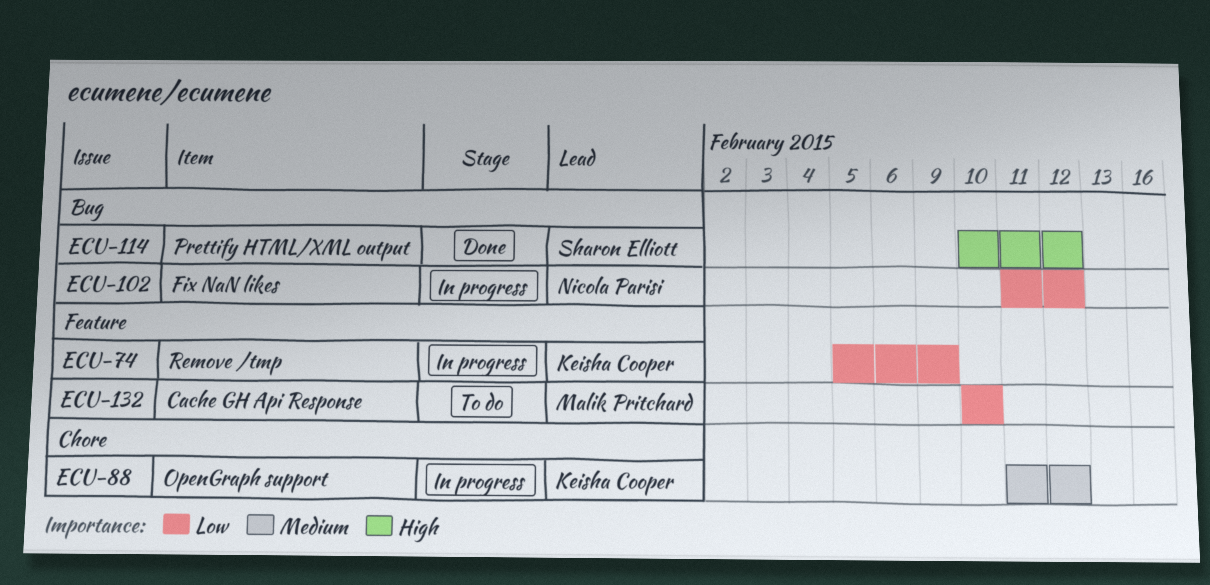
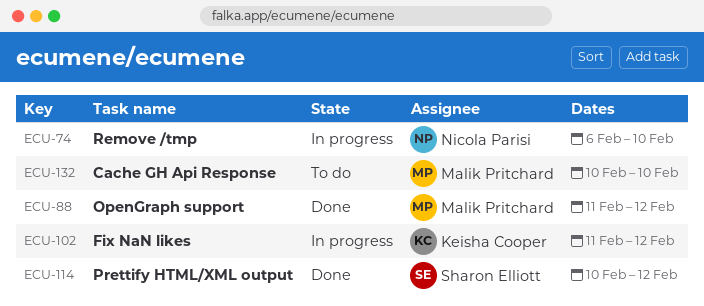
ECU-74, owner: Keisha Cooper -> Nicola Parisi
ECU-74, start: Feb 5 -> Feb 6
ECU-74, due: Feb 9 -> Feb 10
ECU-88, status: In progress -> Done
ECU-88, owner: Keisha Cooper -> Malik Pritchard
ECU-102, owner: Nicola Parisi -> Keisha Cooper

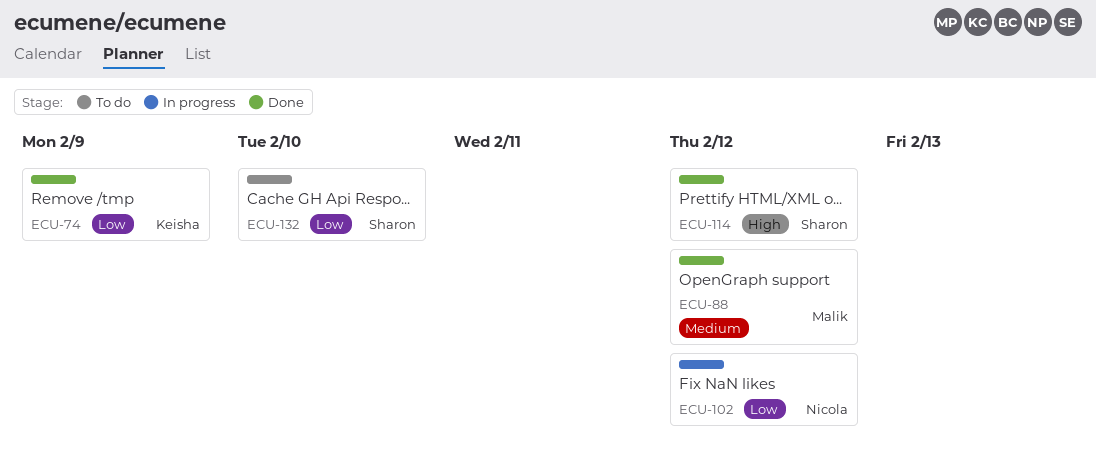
ECU-74, status: In progress -> Done
ECU-74, owner: Nicola Parisi -> Keisha Cooper
ECU-74, due: Feb 10 -> Feb 9
ECU-102, owner: Keisha Cooper -> Nicola Parisi
ECU-132, owner: Malik Pritchard -> Sharon Elliott

